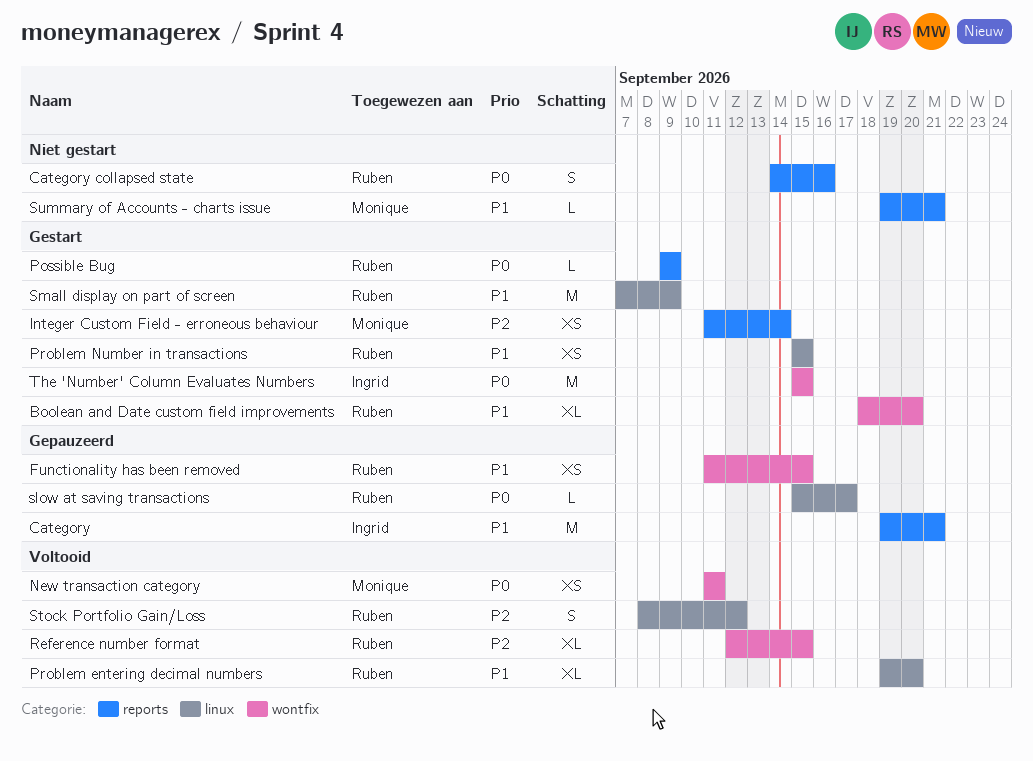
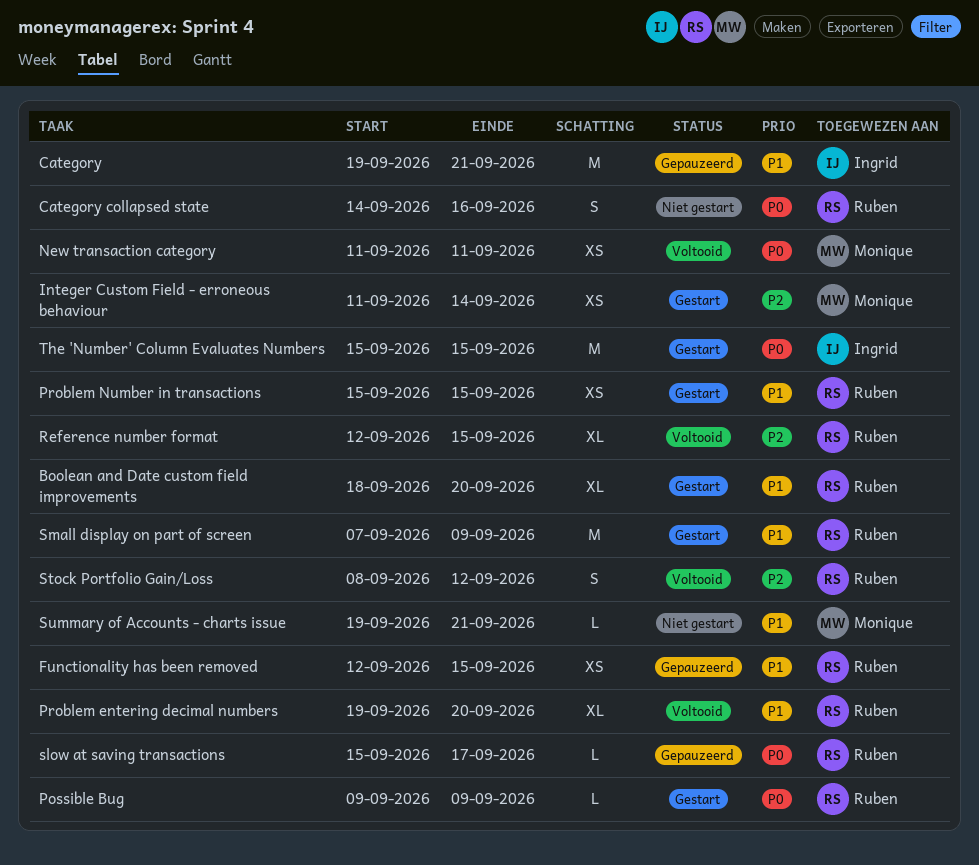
Functionality has been removed, start: Sep 11 -> Sep 12

